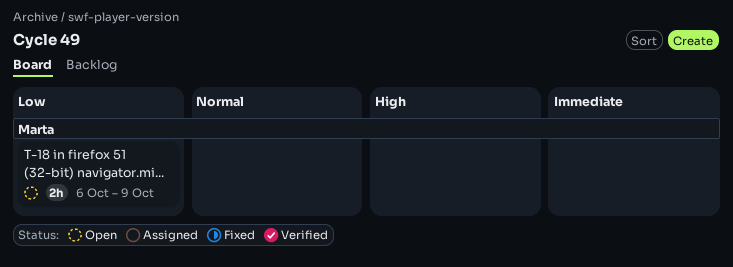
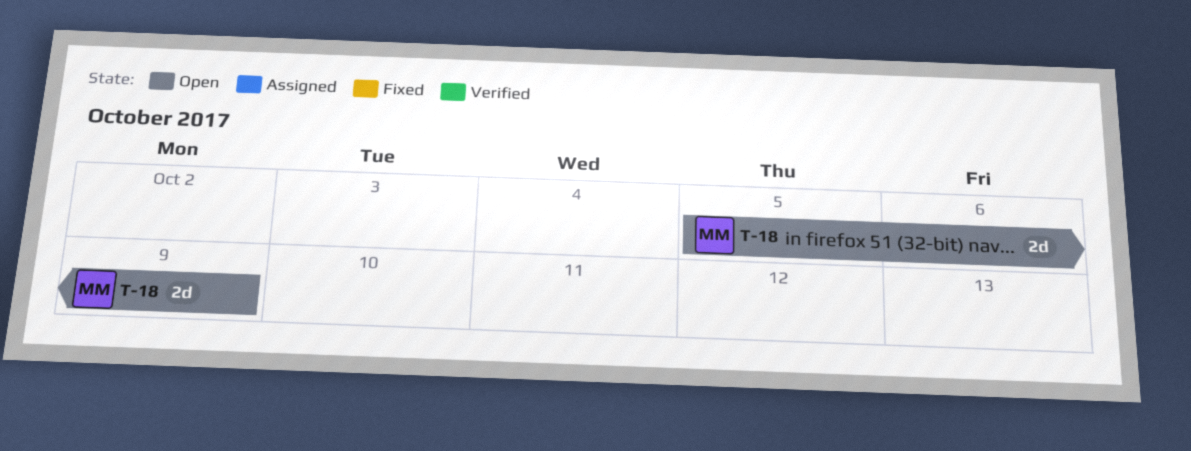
T-18, estimate: 2h -> 2d
T-18, start: Oct 6 -> Oct 5

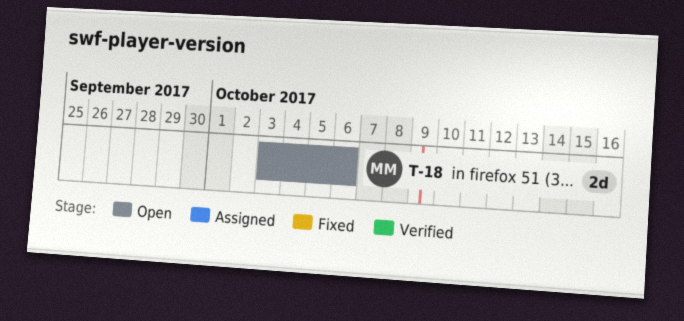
T-18, start: Oct 5 -> Oct 3
T-18, due: Oct 9 -> Oct 6

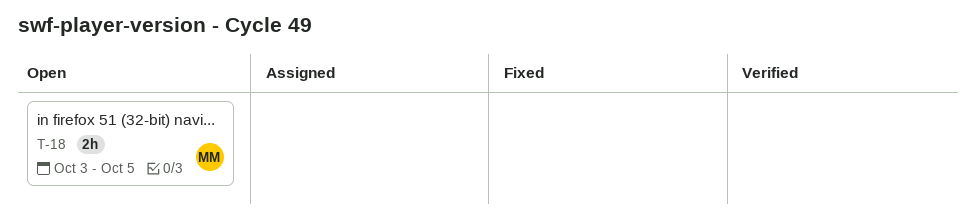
T-18, estimate: 2d -> 2h
T-18, due: Oct 6 -> Oct 5

